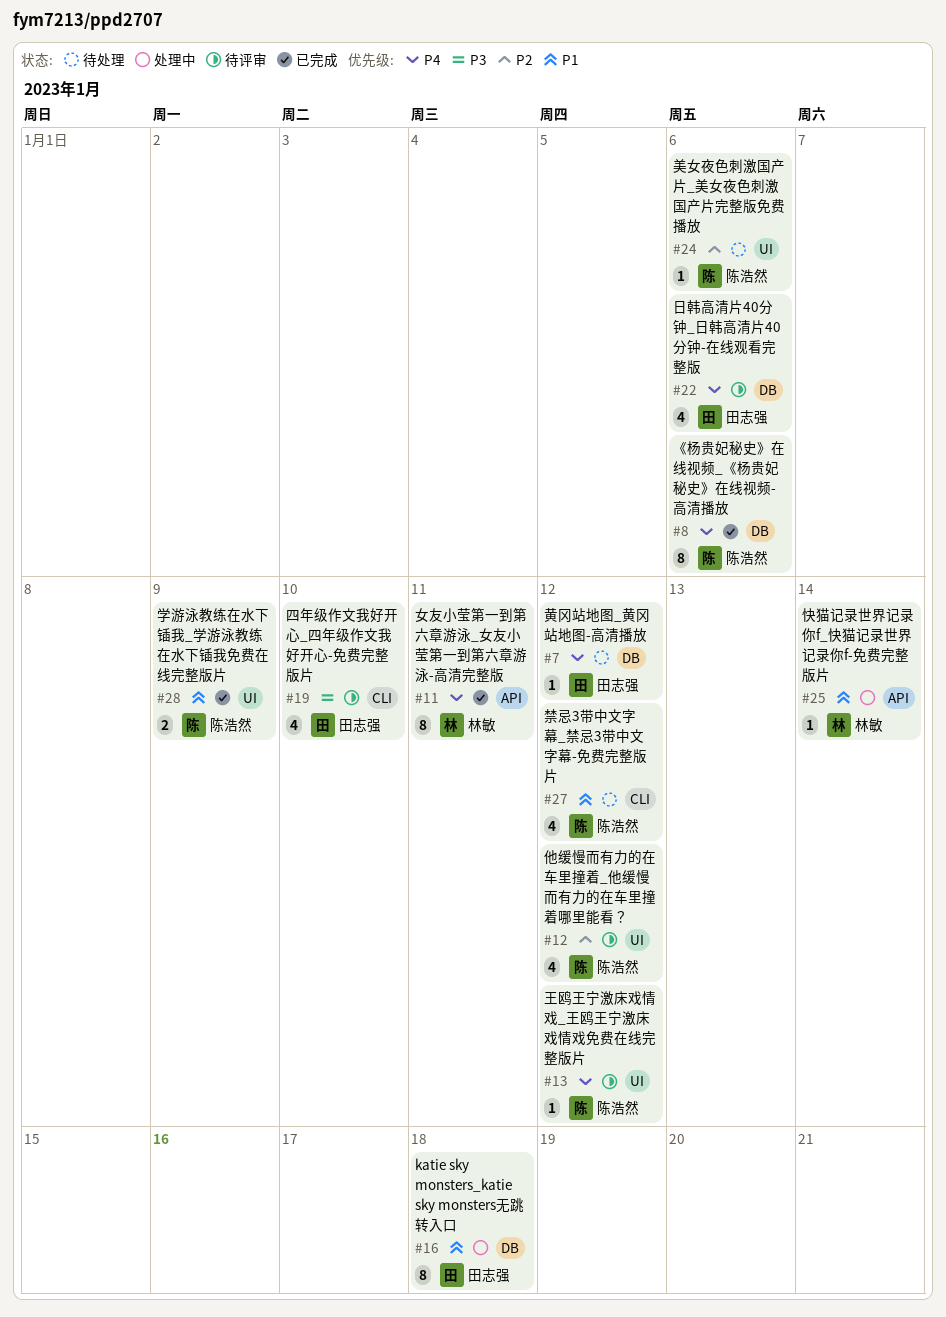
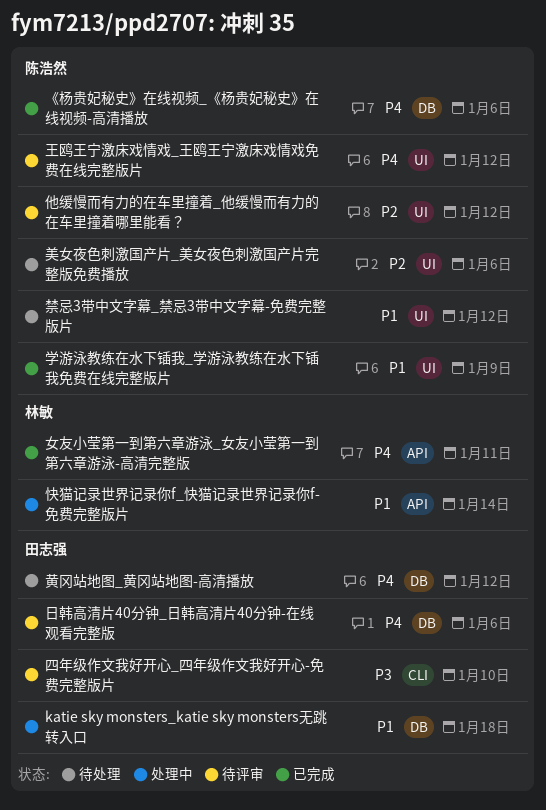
禁忌3带中文字幕_禁忌3带中文字幕-免费完整版片, label: CLI -> UI

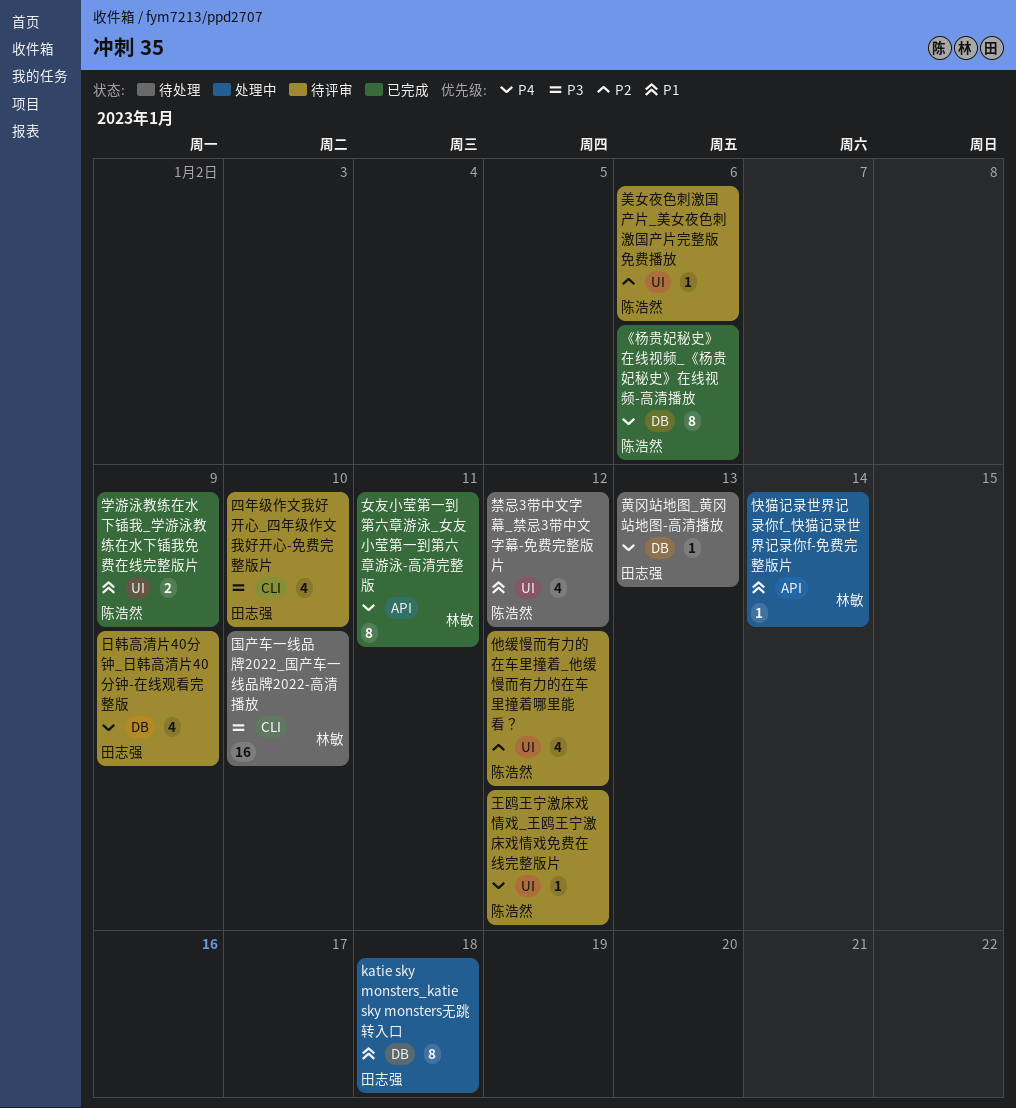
国产车一线品牌2022_国产车一线品牌2022-高清播放: none -> present
日韩高清片40分钟_日韩高清片40分钟-在线观看完整版, due: Jan 6 -> Jan 9
美女夜色刺激国产片_美女夜色刺激国产片完整版免费播放, status: 待处理 -> 待评审
黄冈站地图_黄冈站地图-高清播放, due: Jan 12 -> Jan 13

